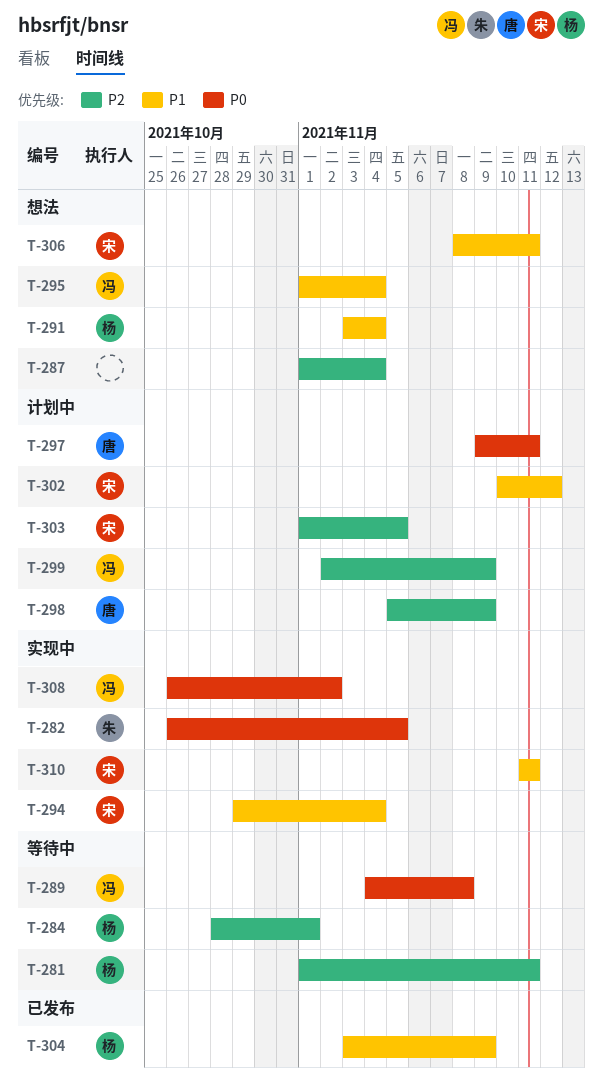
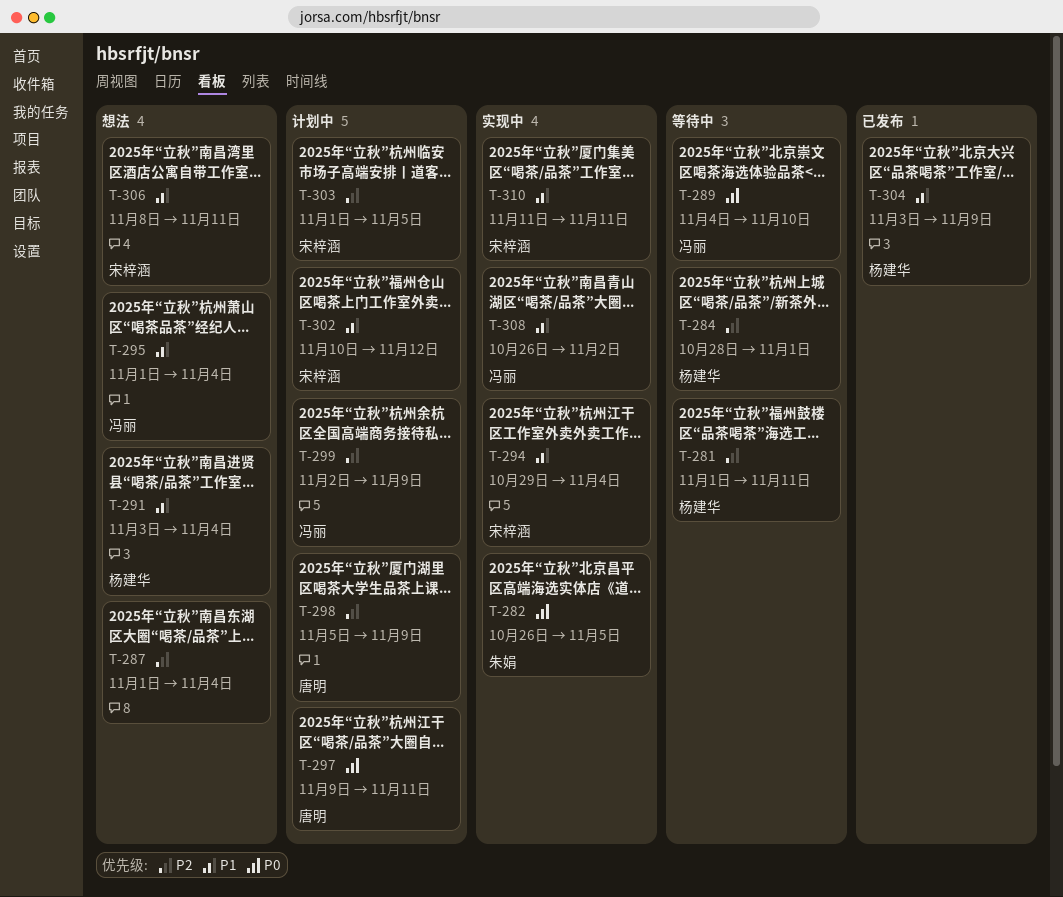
T-289, due: Nov 8 -> Nov 10
T-308, priority: P0 -> P1

